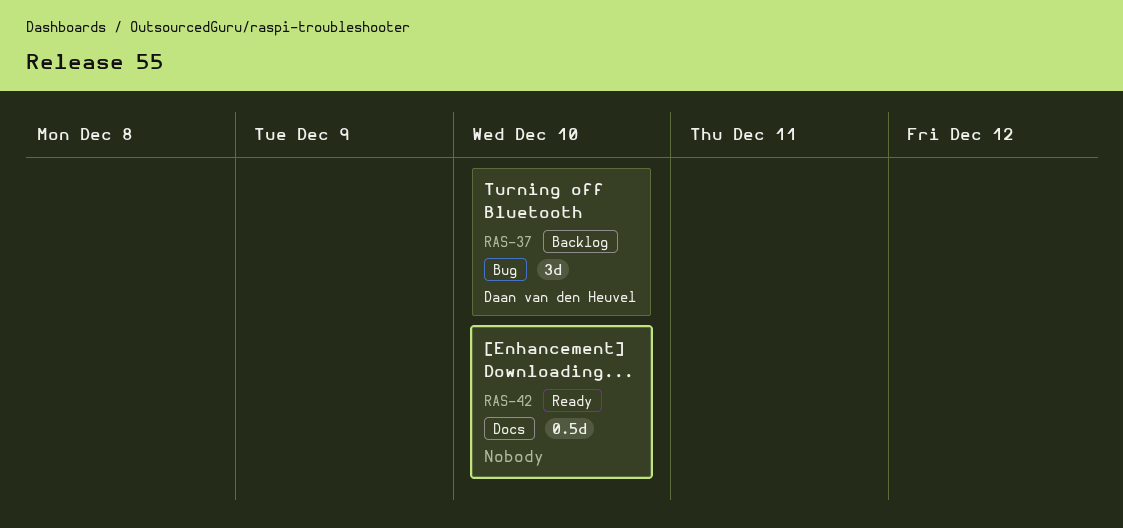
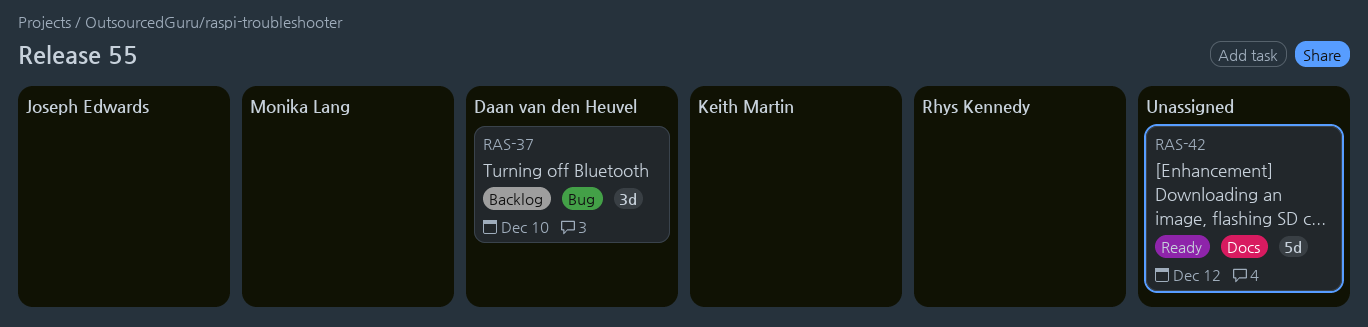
RAS-42, estimate: 0.5d -> 5d
RAS-42, due: Dec 10 -> Dec 12

